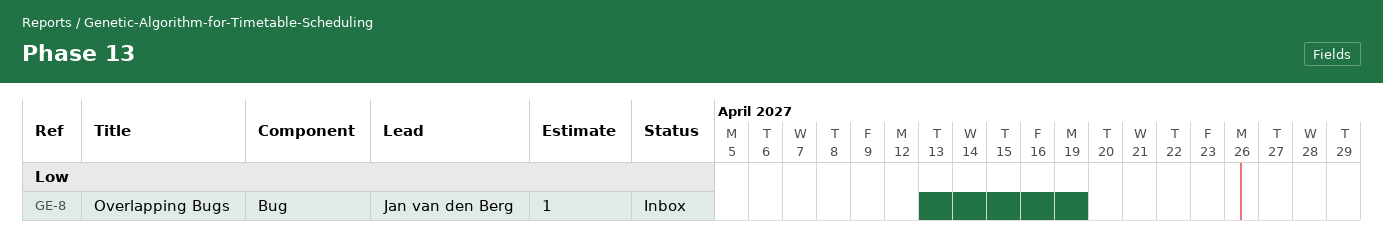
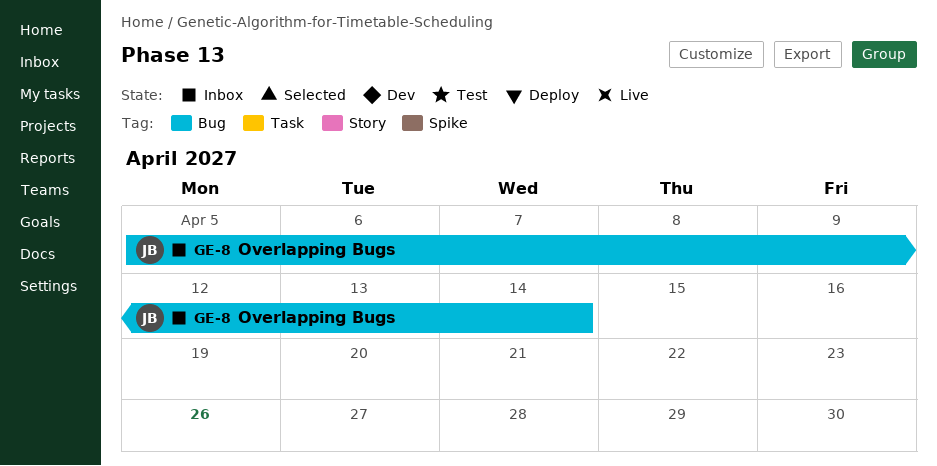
GE-8, start: Apr 13 -> Apr 5
GE-8, due: Apr 19 -> Apr 14

